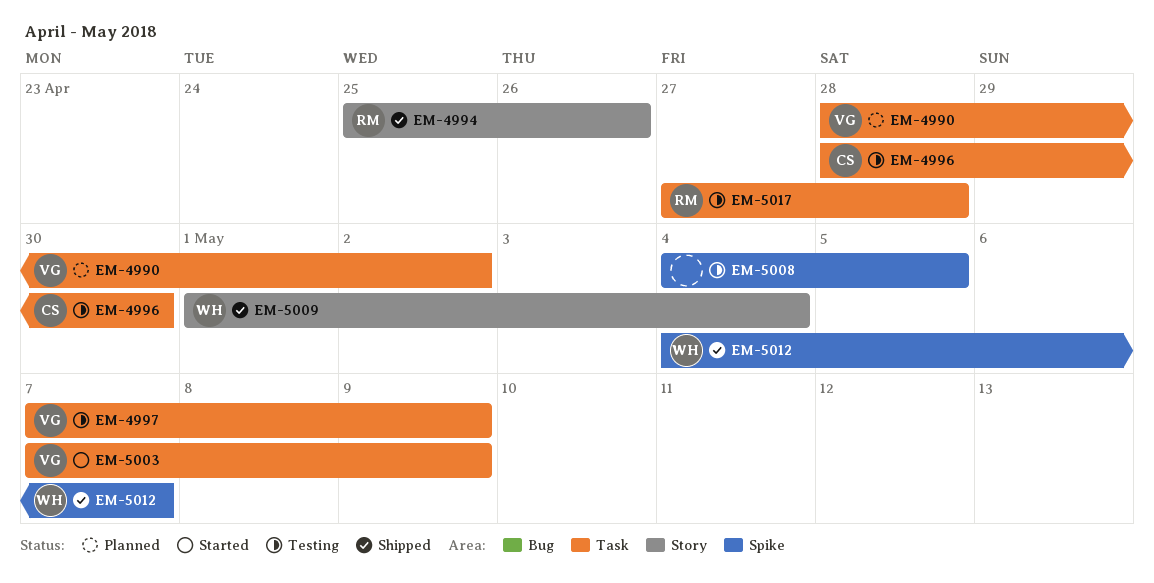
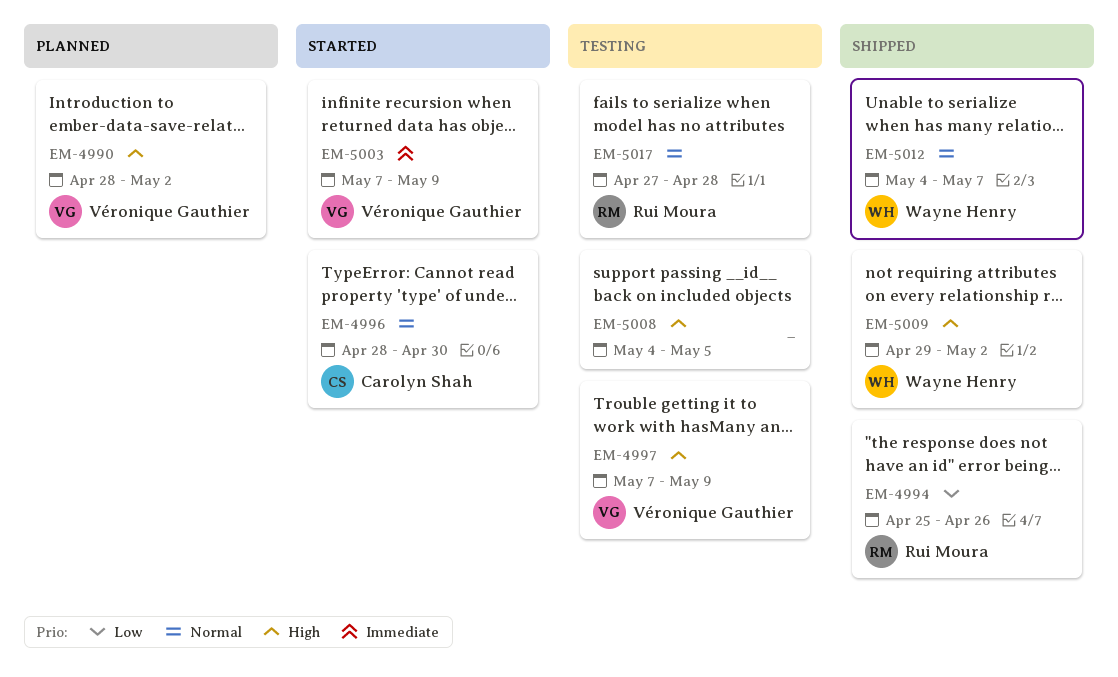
EM-4996, status: Testing -> Started
EM-5009, start: May 1 -> Apr 29
EM-5009, due: May 4 -> May 2

